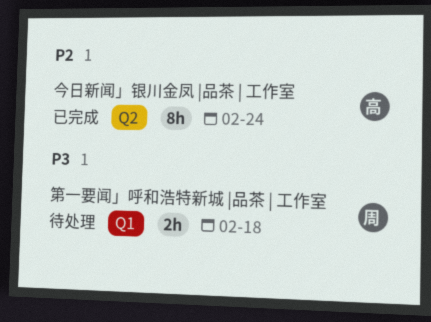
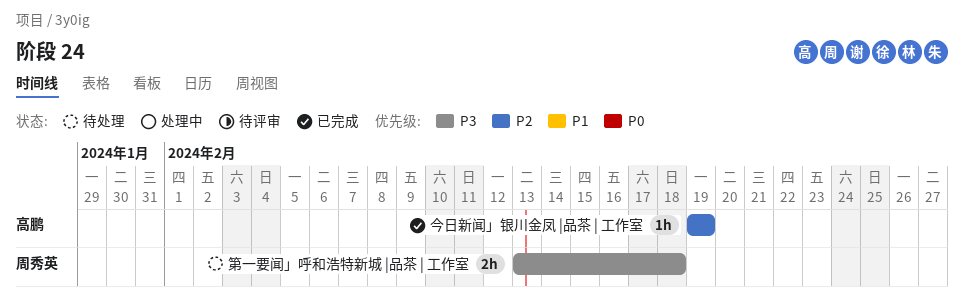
今日新闻」银川金凤 |品茶 | 工作室, estimate: 8h -> 1h
今日新闻」银川金凤 |品茶 | 工作室, due: Feb 24 -> Feb 19

